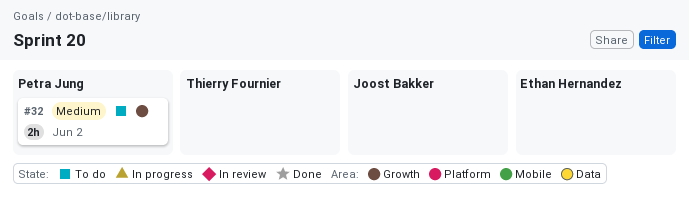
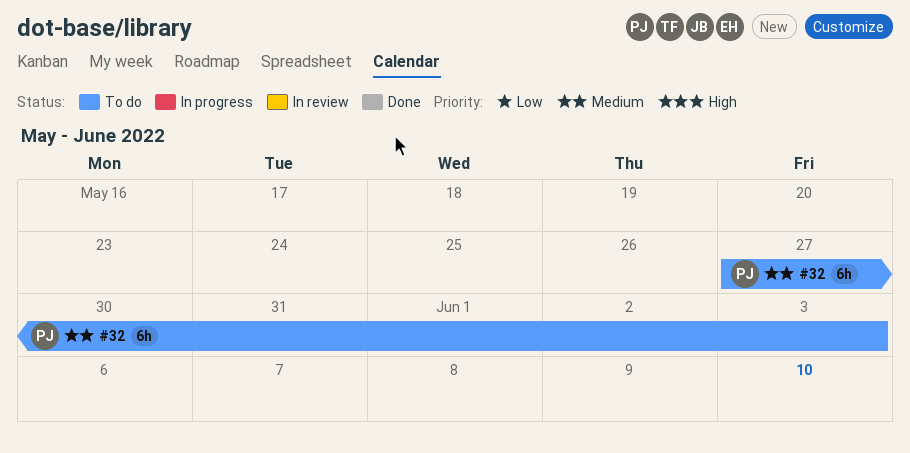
#32, estimate: 2h -> 6h
#32, due: Jun 2 -> Jun 3

